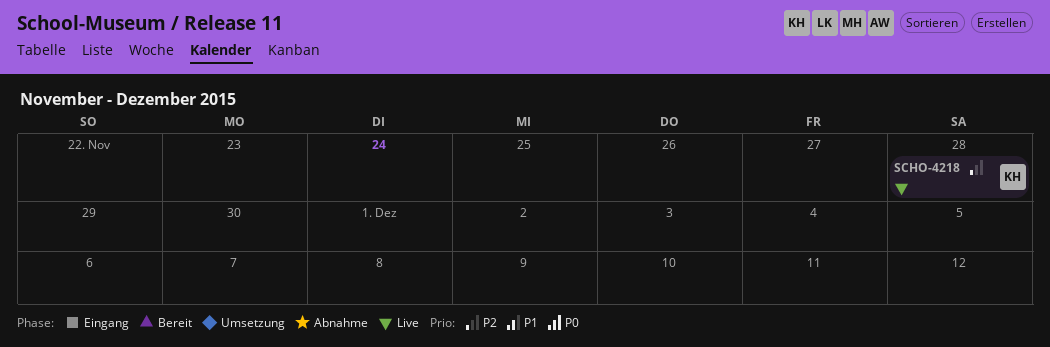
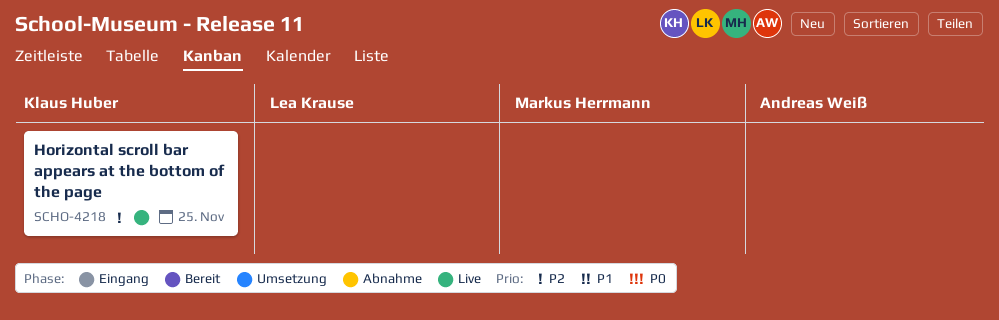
SCHO-4218, due: Nov 28 -> Nov 25

